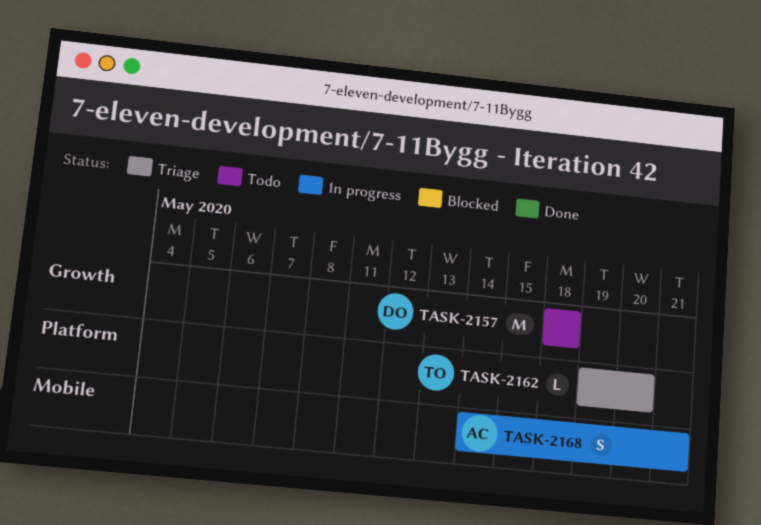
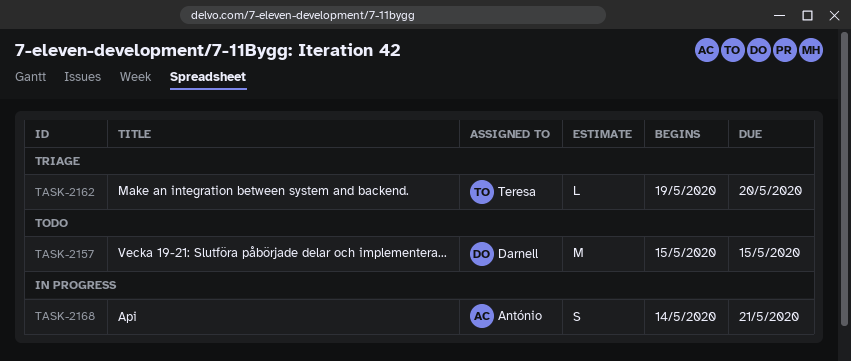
TASK-2157, start: May 18 -> May 15
TASK-2157, due: May 18 -> May 15

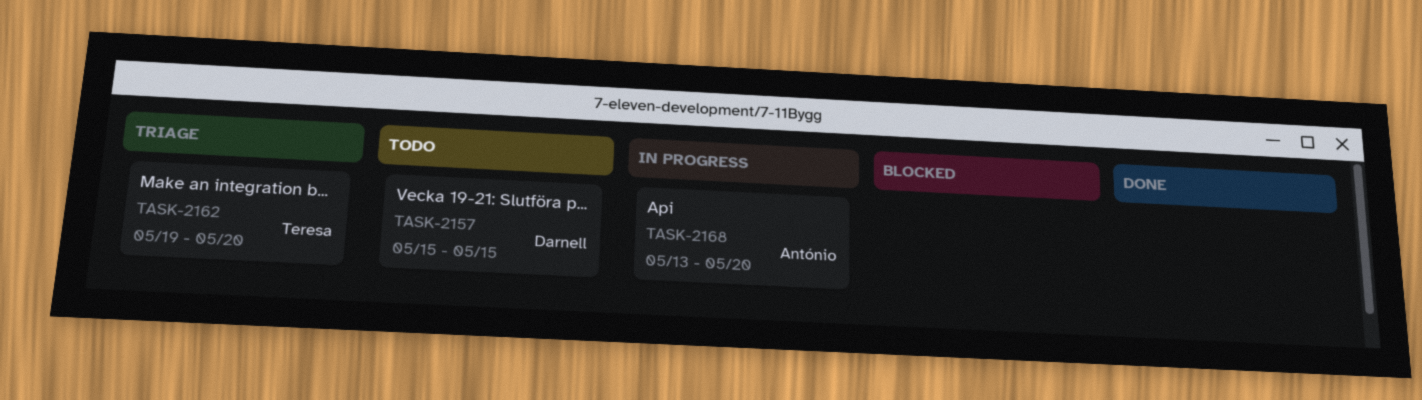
TASK-2168, start: May 14 -> May 13
TASK-2168, due: May 21 -> May 20

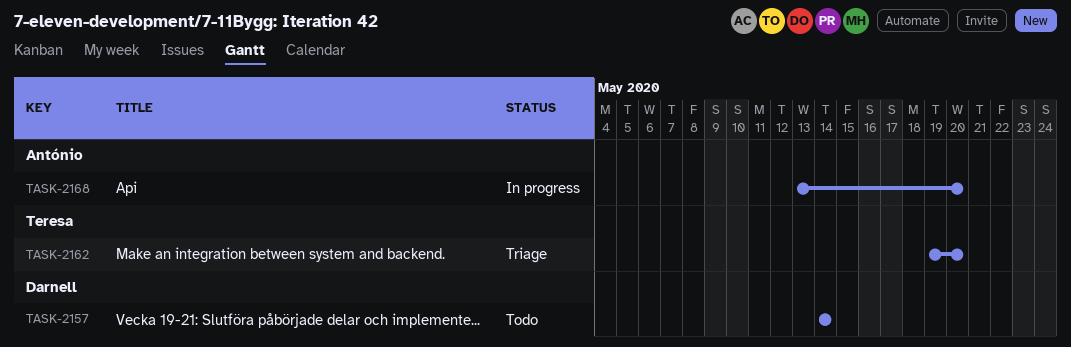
TASK-2157, start: May 15 -> May 14
TASK-2157, due: May 15 -> May 14

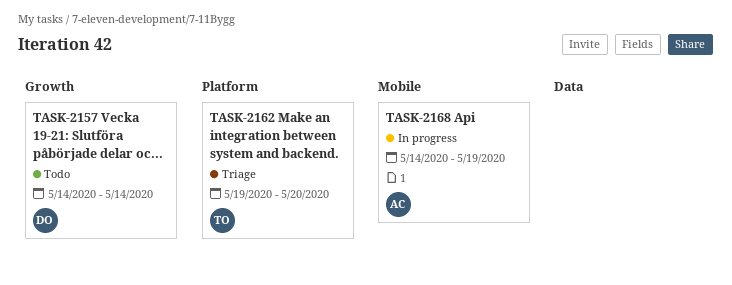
TASK-2168, start: May 13 -> May 14
TASK-2168, due: May 20 -> May 19

